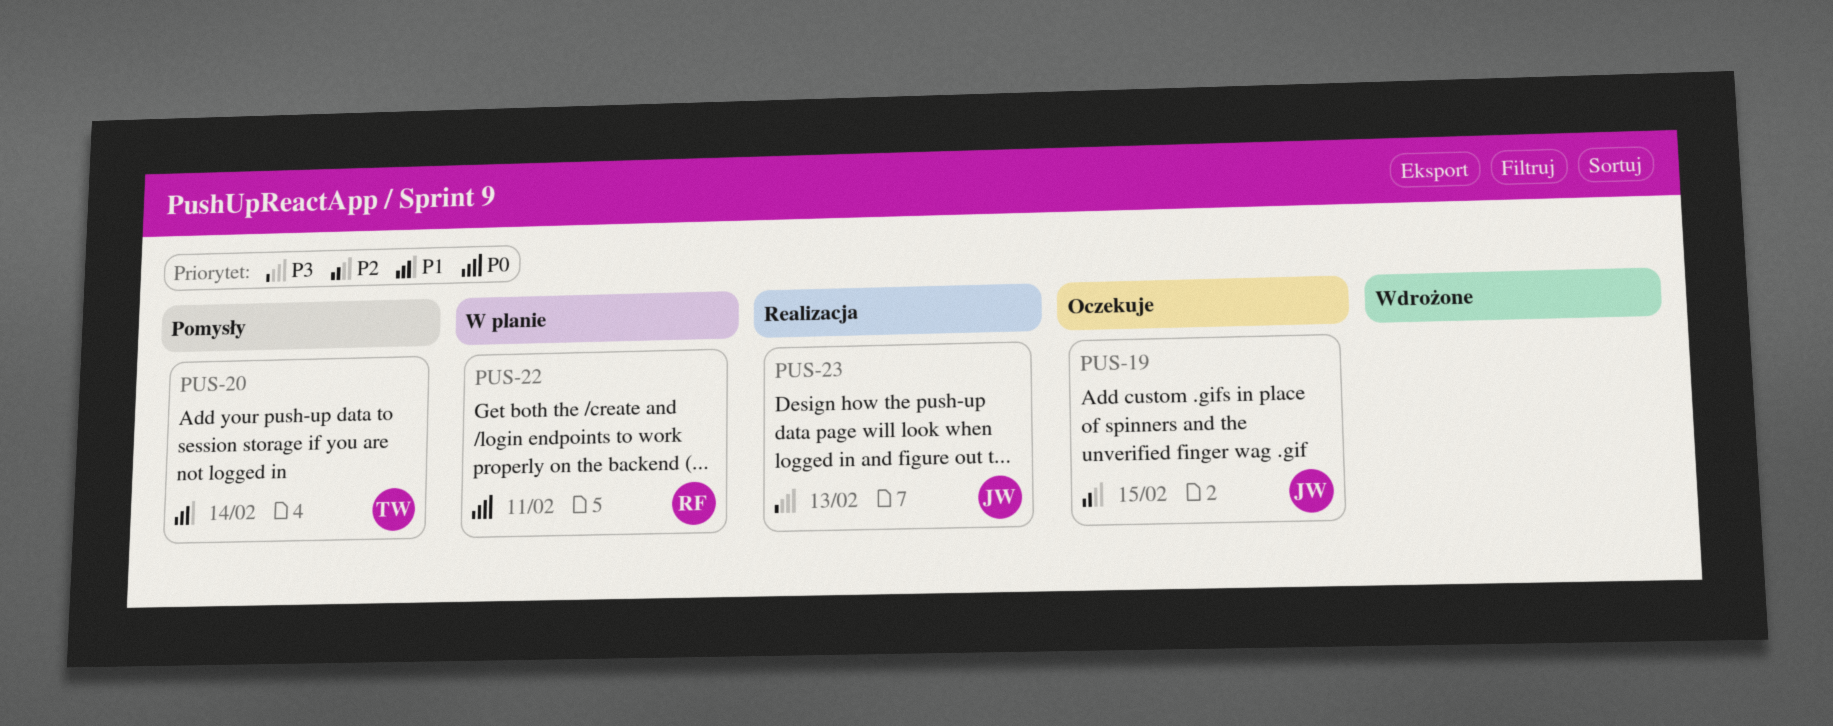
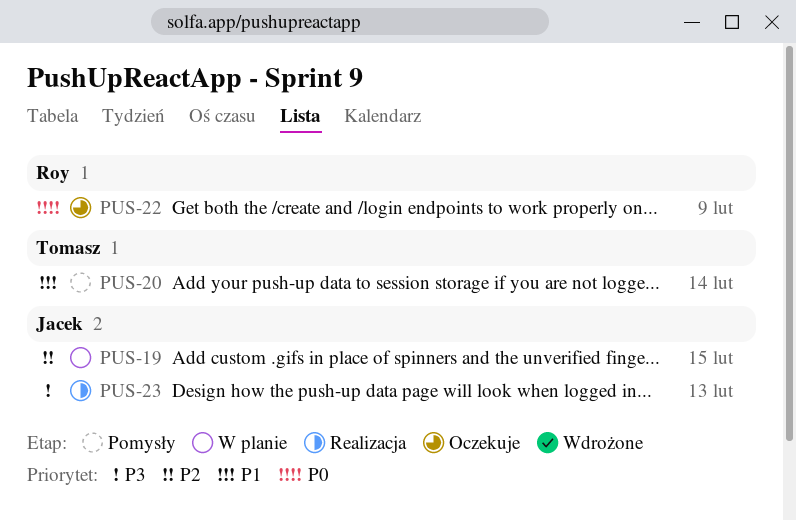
PUS-19, status: Oczekuje -> W planie
PUS-22, status: W planie -> Oczekuje
PUS-22, due: Feb 11 -> Feb 9

